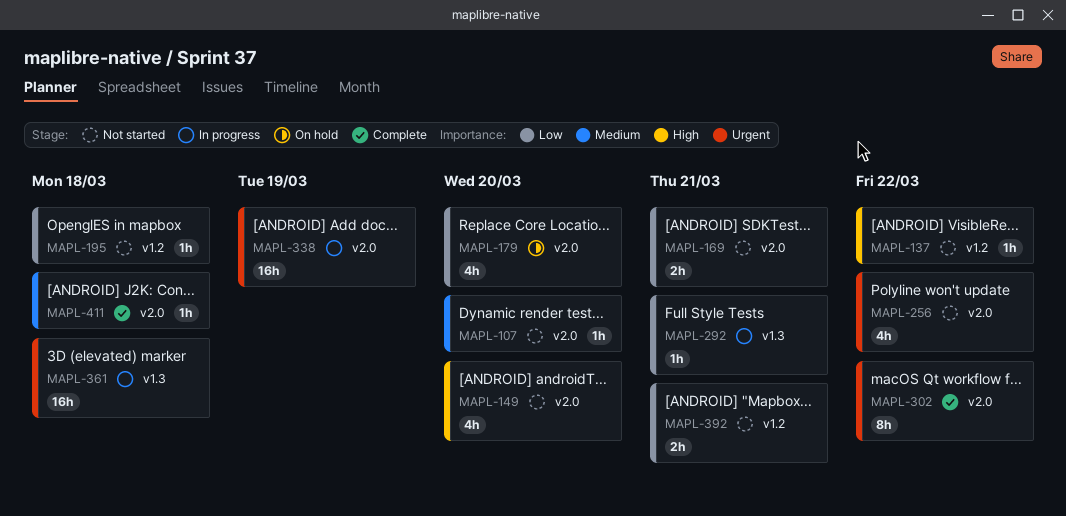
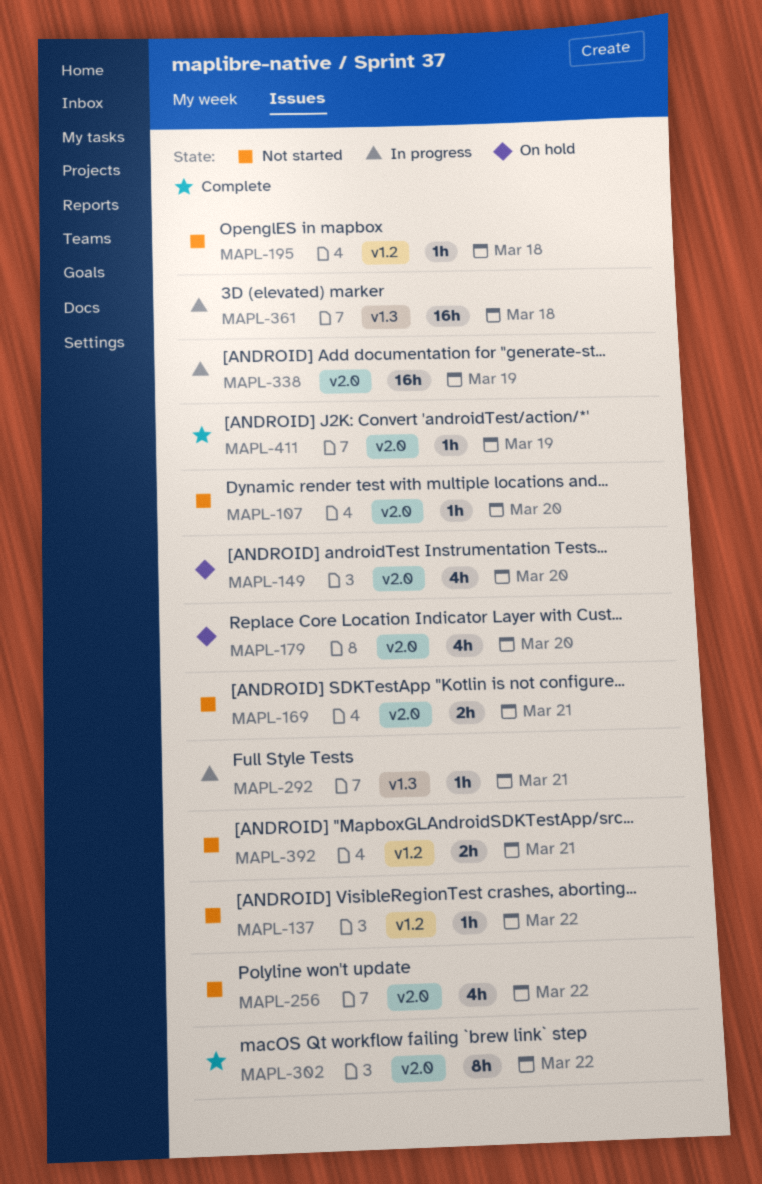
MAPL-149, status: Not started -> On hold
MAPL-411, due: Mar 18 -> Mar 19

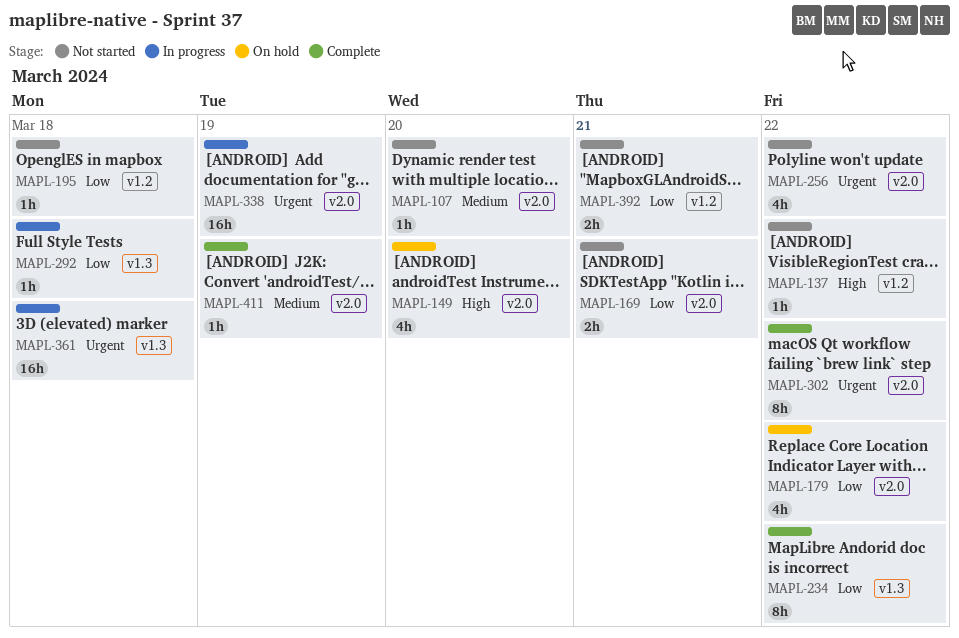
MAPL-179, due: Mar 20 -> Mar 22
MAPL-234: none -> present
MAPL-292, due: Mar 21 -> Mar 18

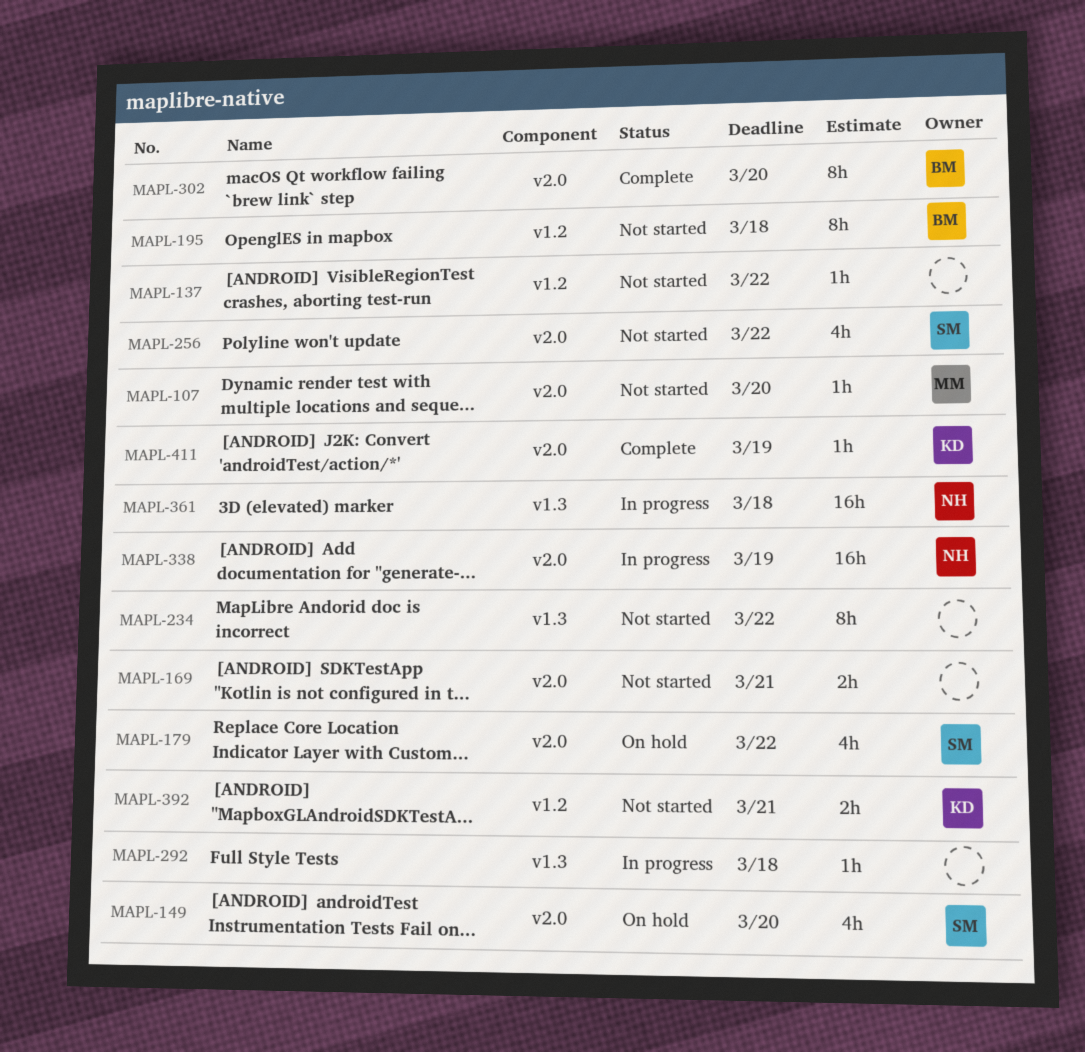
MAPL-195, estimate: 1h -> 8h
MAPL-234, status: Complete -> Not started
MAPL-302, due: Mar 22 -> Mar 20

